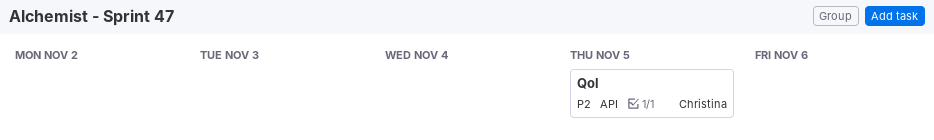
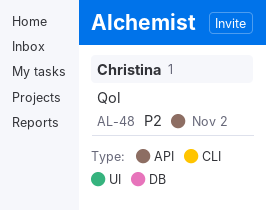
Qol, due: Nov 5 -> Nov 2

